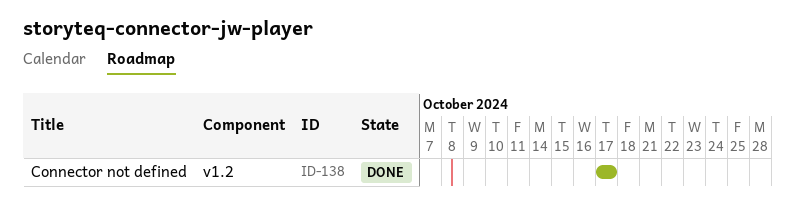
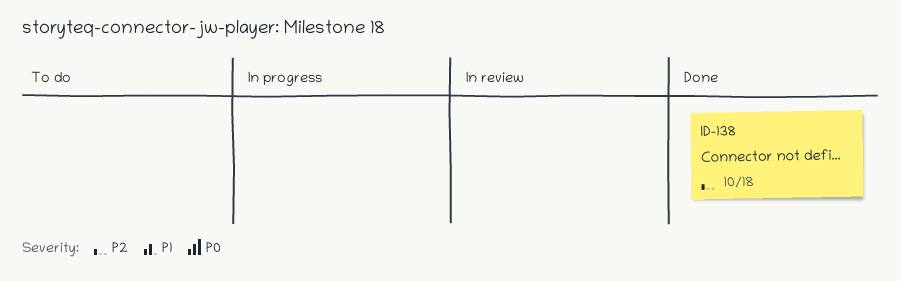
ID-138, due: Oct 17 -> Oct 18

